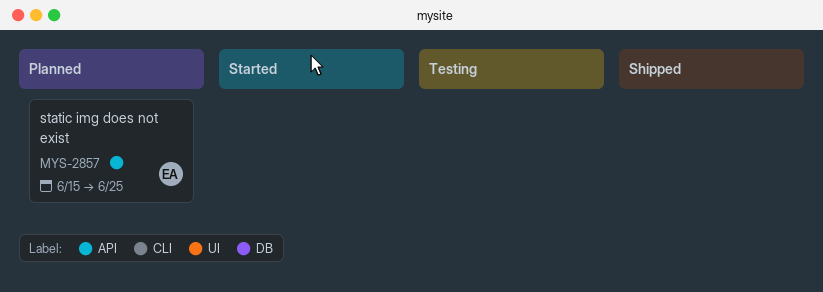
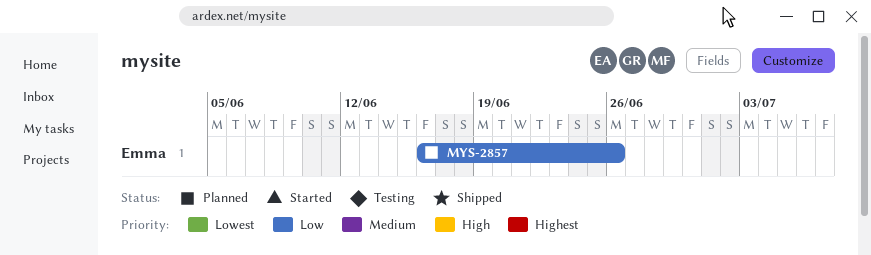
MYS-2857, start: Jun 15 -> Jun 16
MYS-2857, due: Jun 25 -> Jun 26

